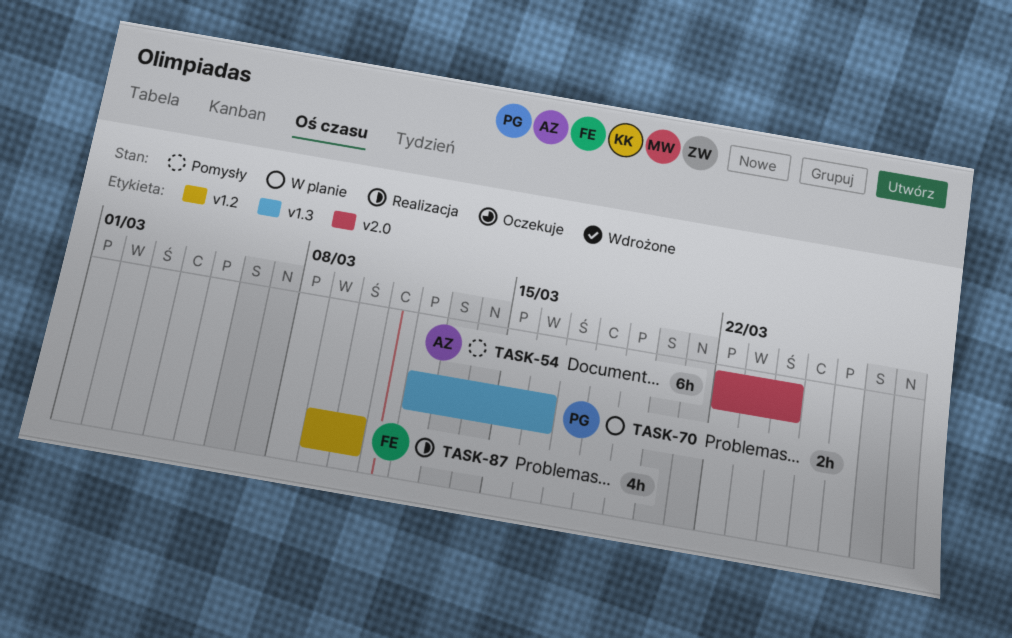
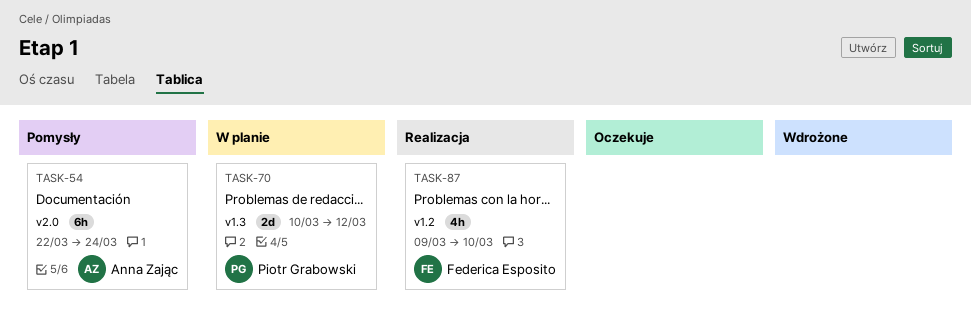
TASK-70, estimate: 2h -> 2d
TASK-70, start: Mar 12 -> Mar 10
TASK-70, due: Mar 16 -> Mar 12

